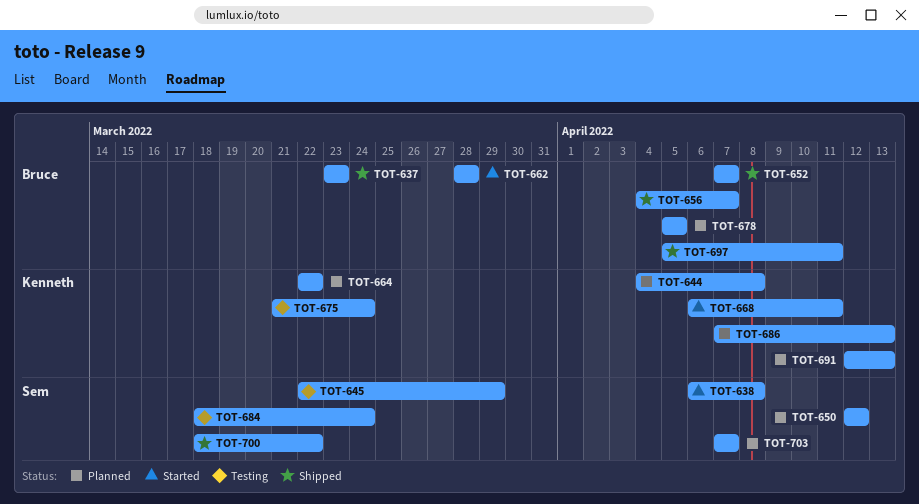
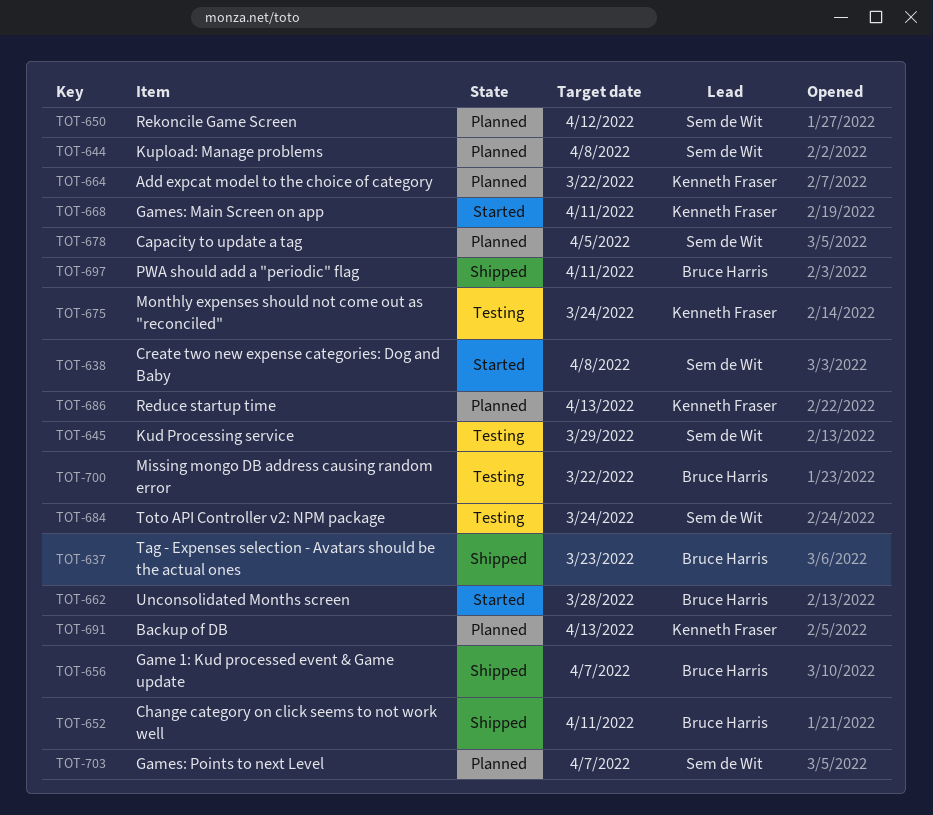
TOT-644, owner: Kenneth Fraser -> Sem de Wit
TOT-652, due: Apr 7 -> Apr 11
TOT-678, owner: Bruce Harris -> Sem de Wit
TOT-700, status: Shipped -> Testing
TOT-700, owner: Sem de Wit -> Bruce Harris

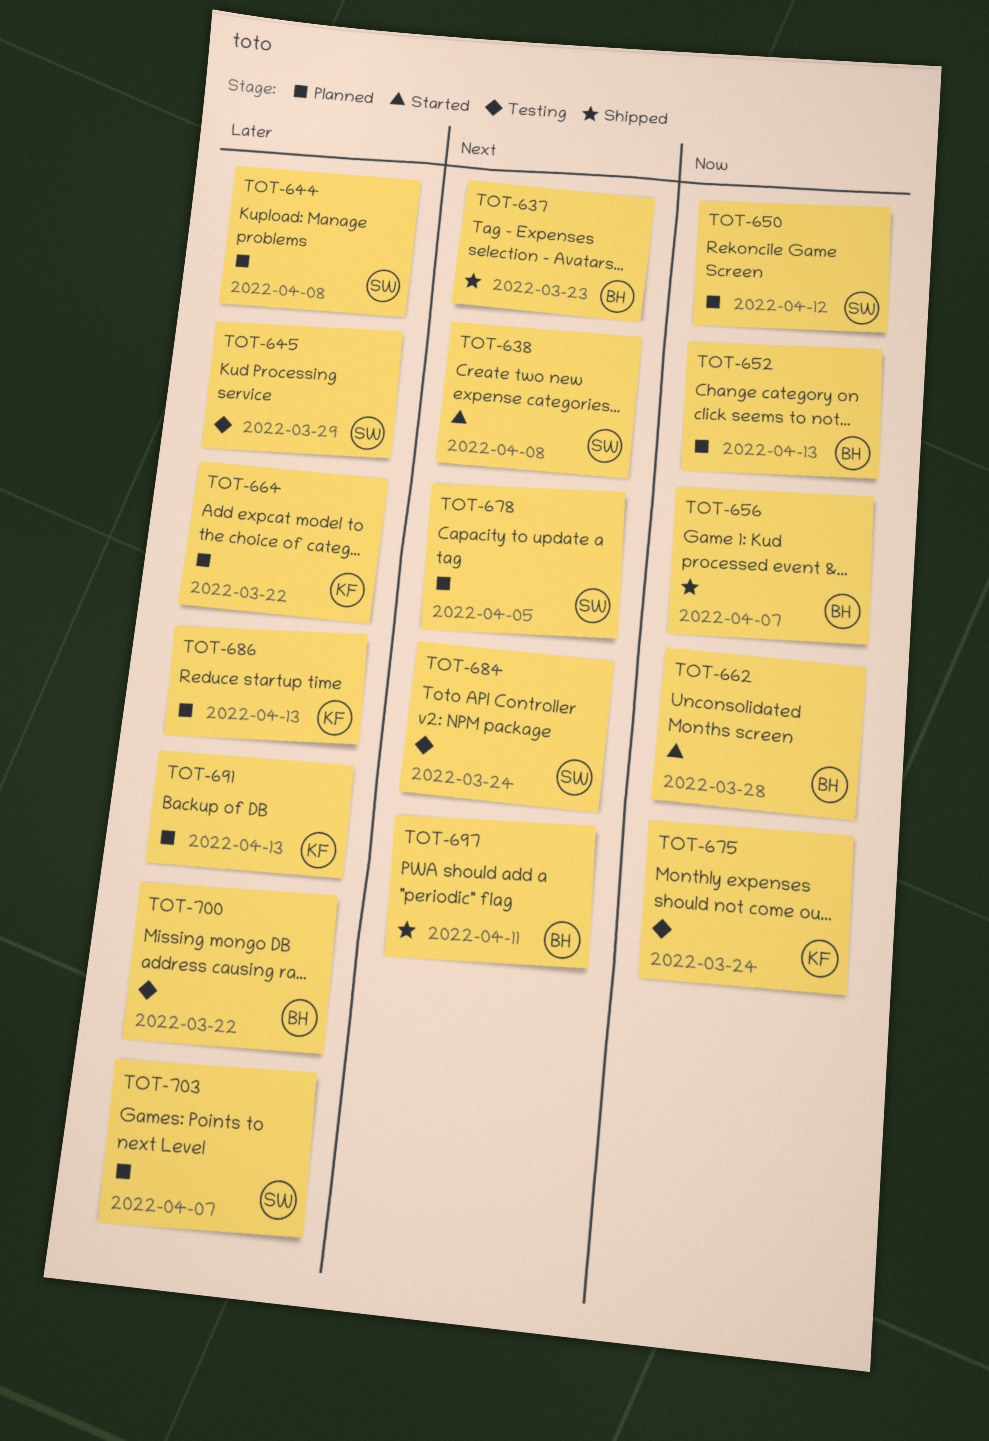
TOT-652, status: Shipped -> Planned
TOT-652, due: Apr 11 -> Apr 13
TOT-668: present -> none

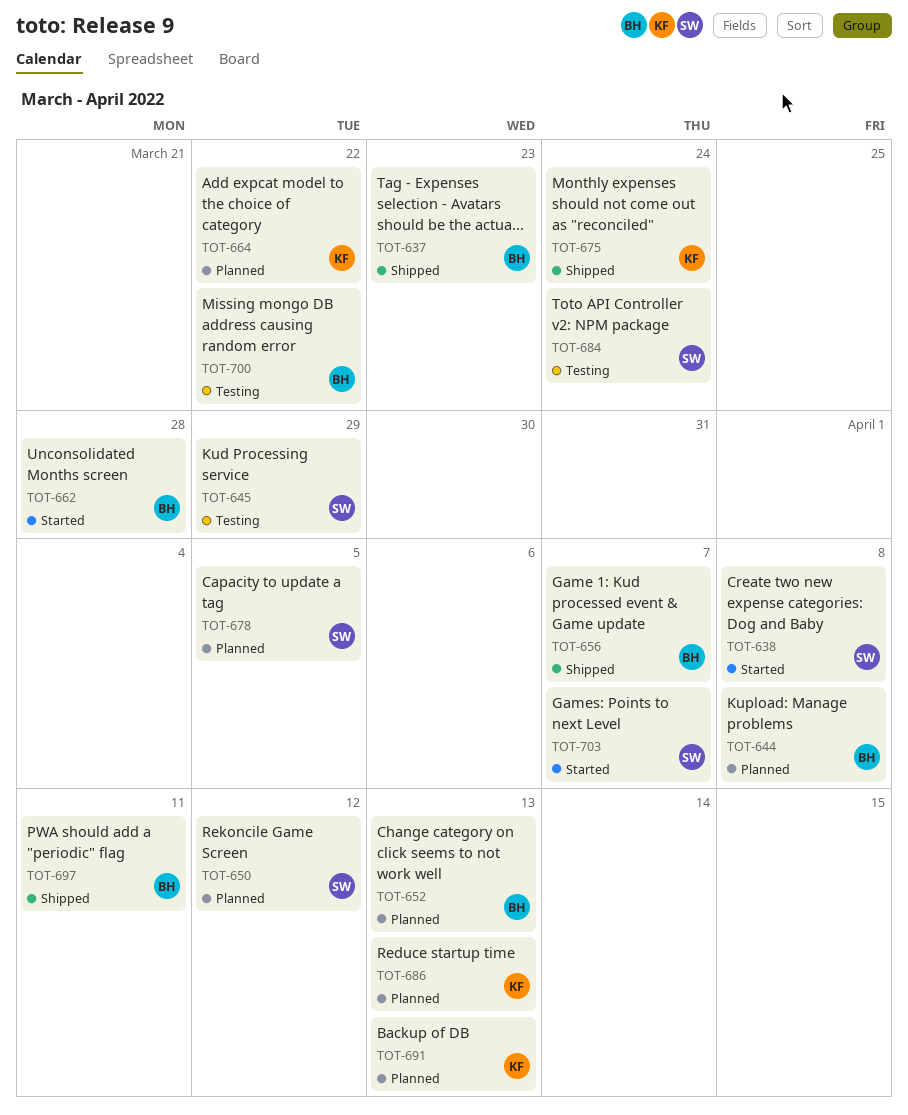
TOT-644, owner: SW -> BH
TOT-675, status: Testing -> Shipped
TOT-703, status: Planned -> Started

